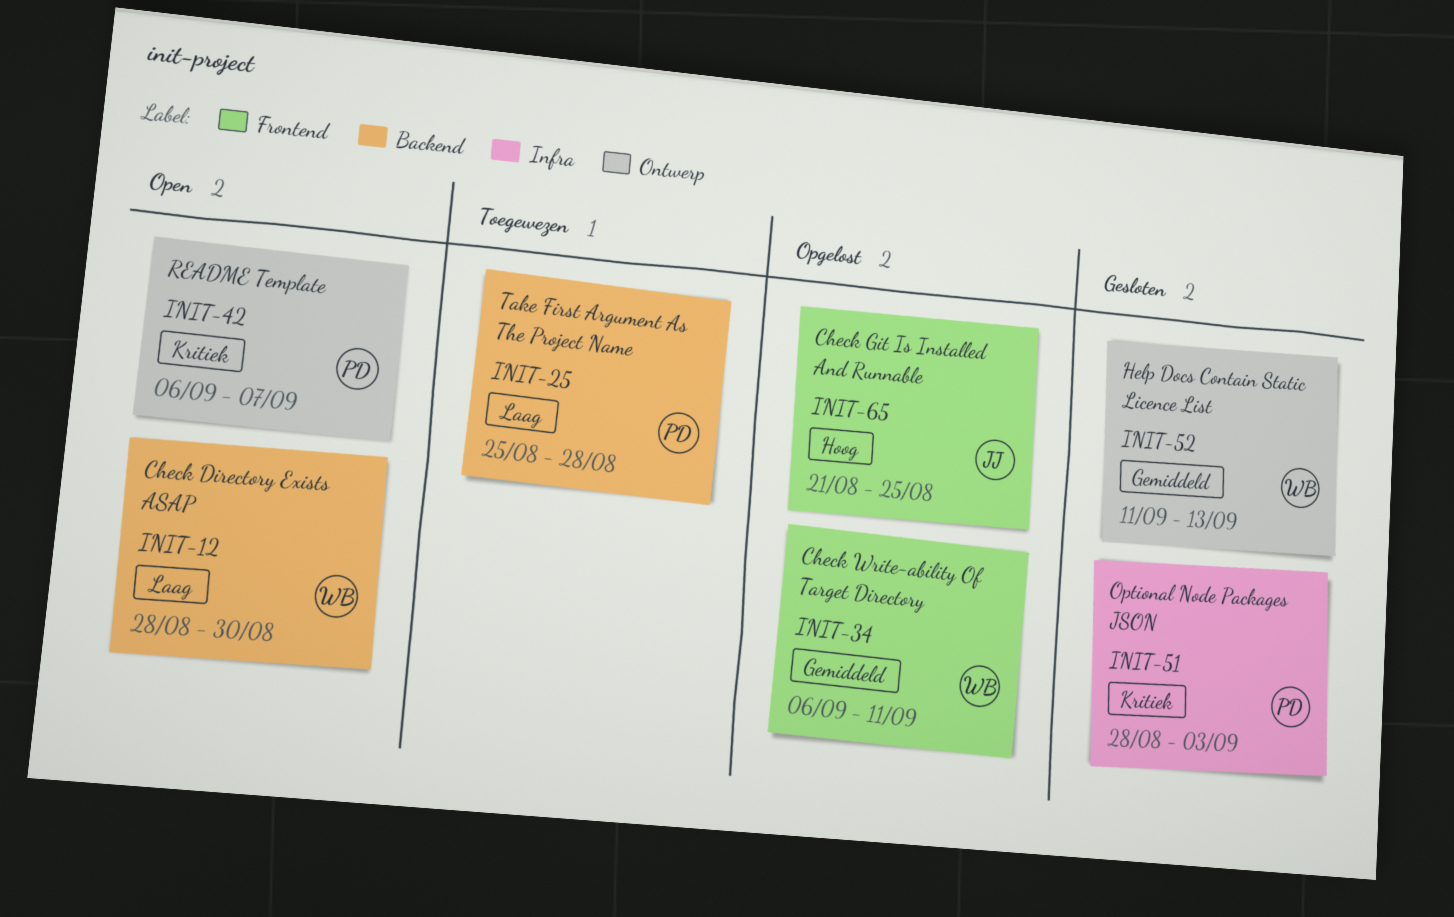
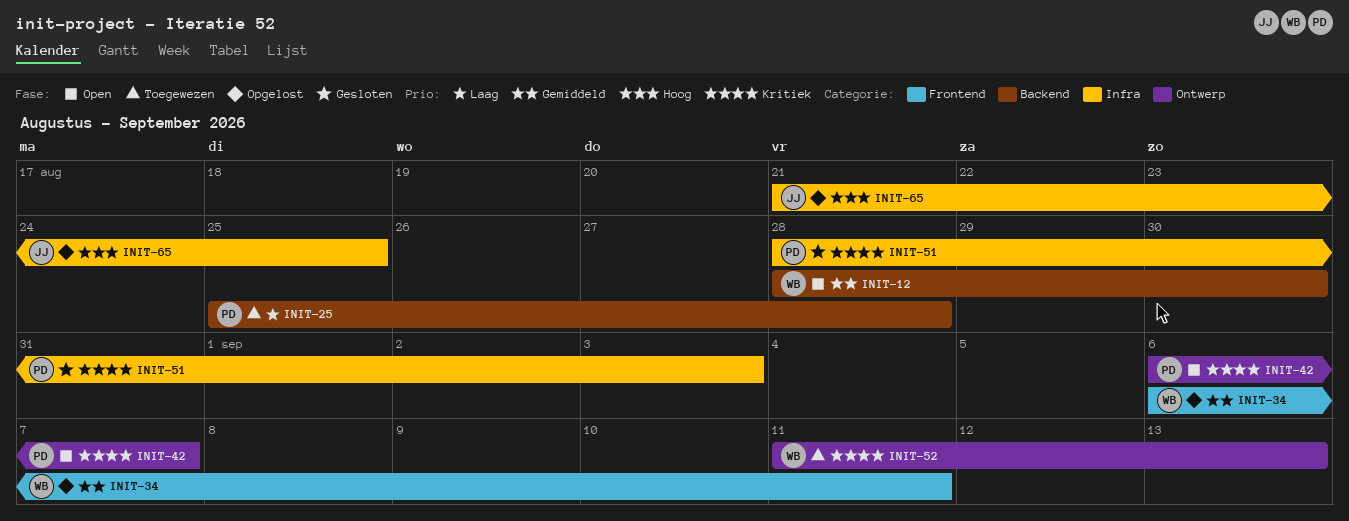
INIT-12, priority: Laag -> Gemiddeld
INIT-52, status: Gesloten -> Toegewezen
INIT-52, priority: Gemiddeld -> Kritiek
INIT-65, label: Frontend -> Infra

